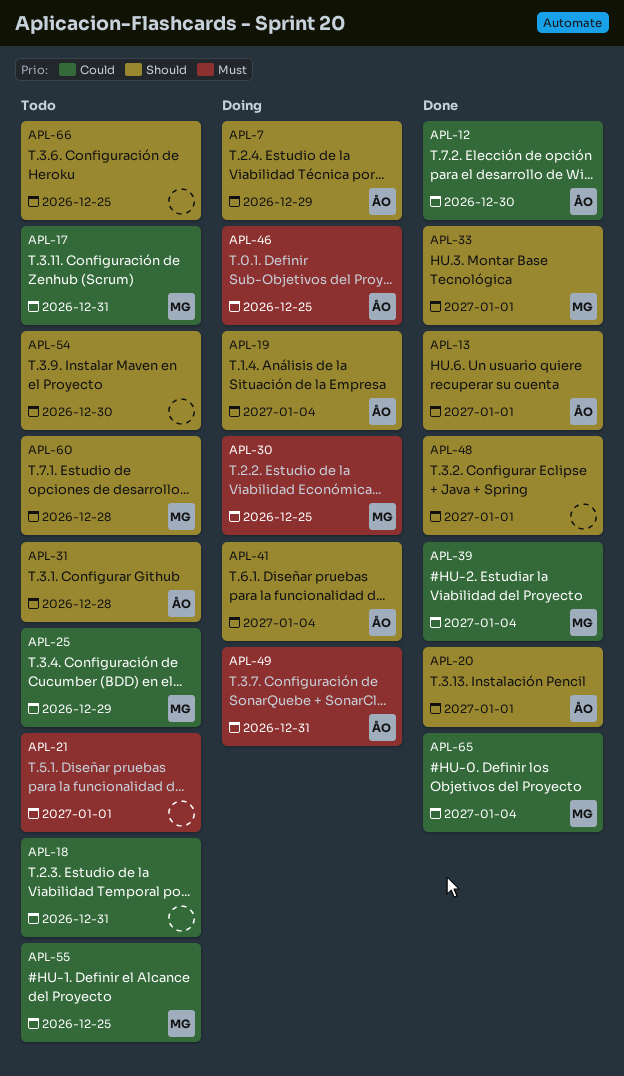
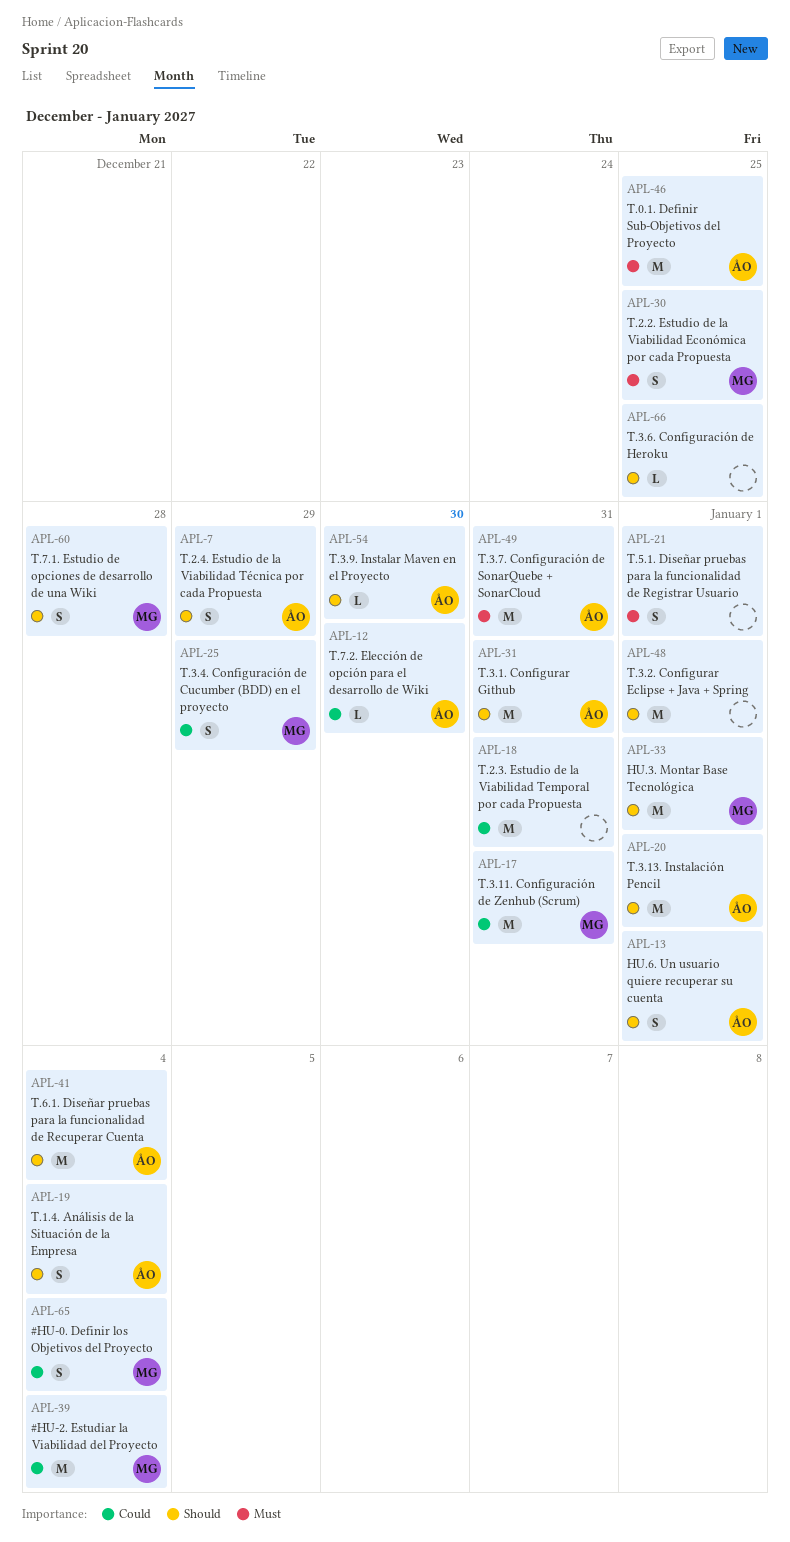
APL-31, due: Dec 28 -> Dec 31
APL-54, owner: none -> ÅO
APL-55: present -> none

